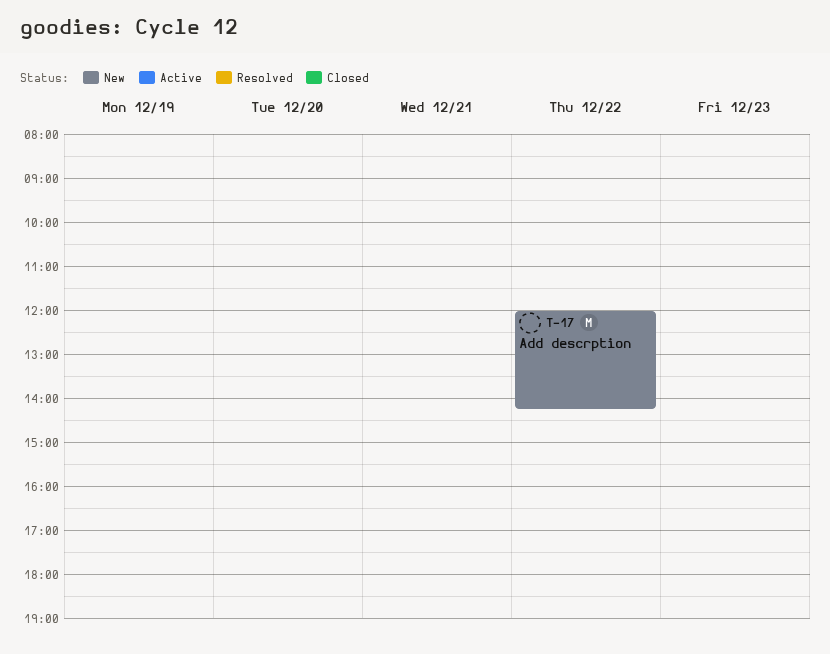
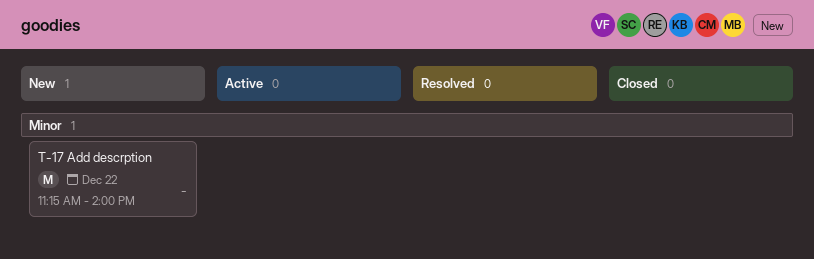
T-17, begins: 12:00 -> 11:15
T-17, ends: 14:15 -> 14:00

